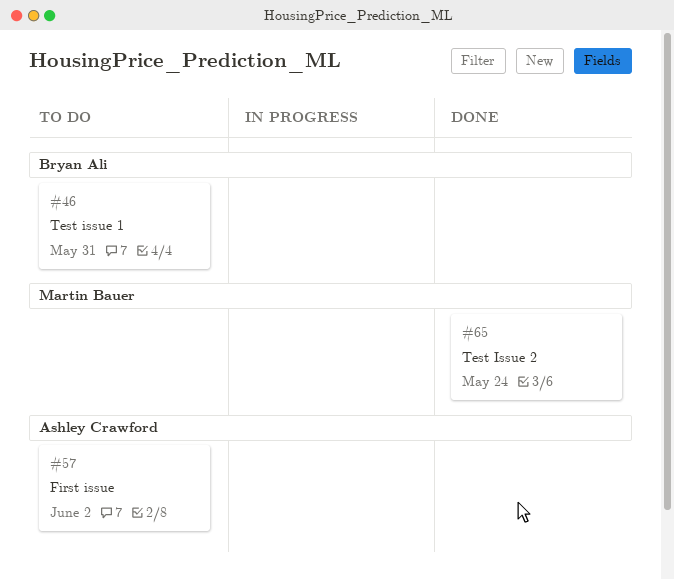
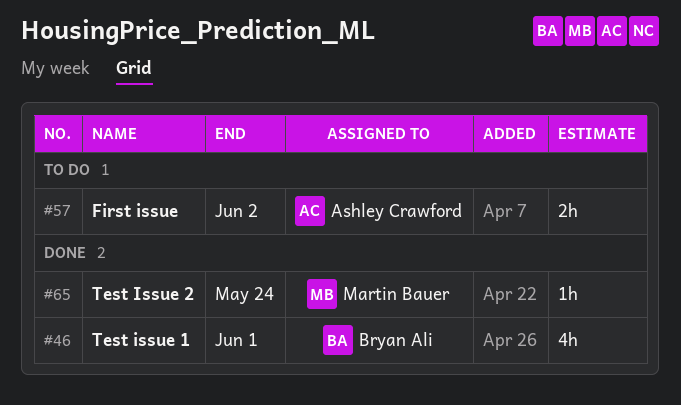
#46, status: To do -> Done
#46, due: May 31 -> Jun 1

